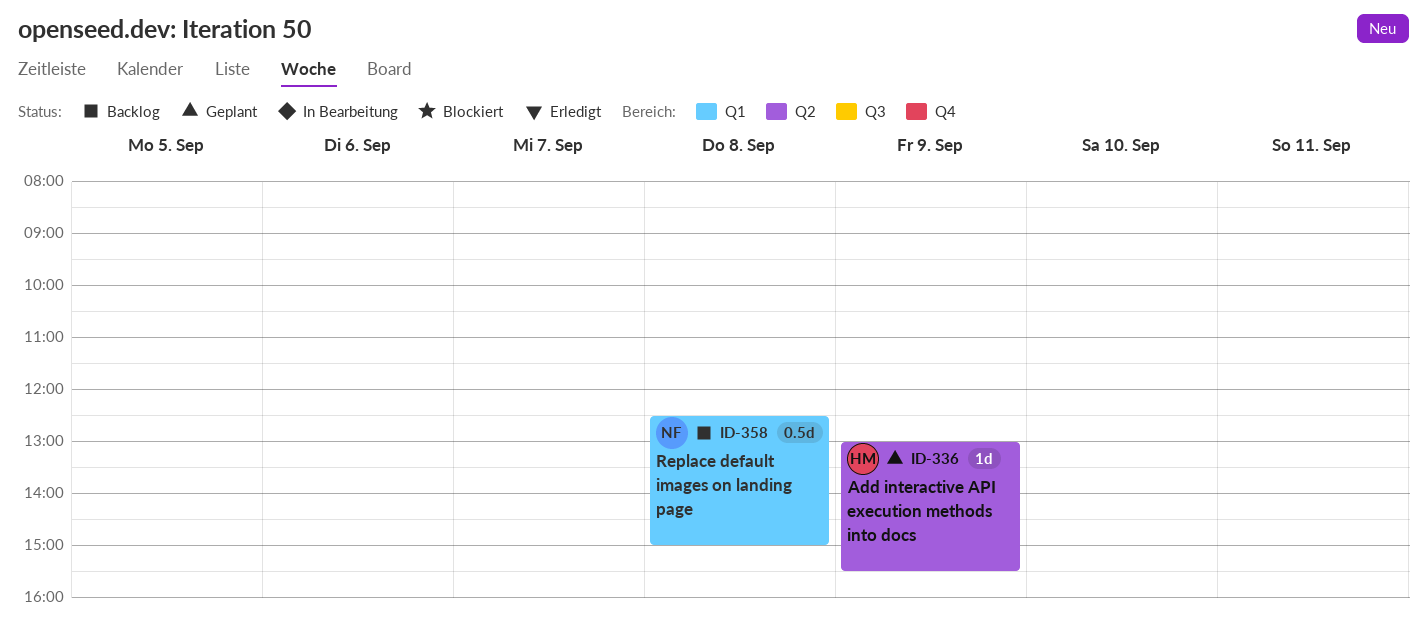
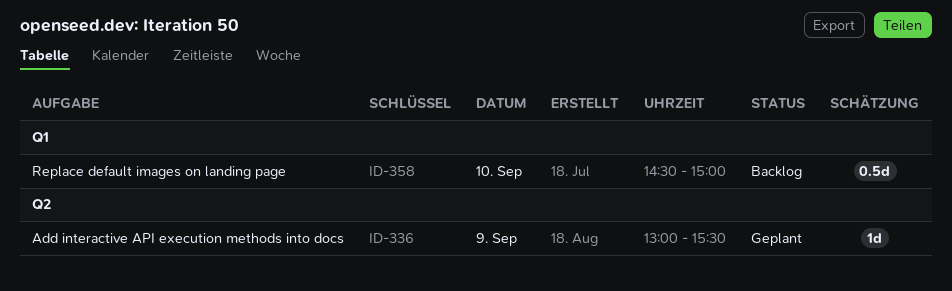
ID-358, day: Sep 8 -> Sep 10
ID-358, begins: 12:30 -> 14:30

